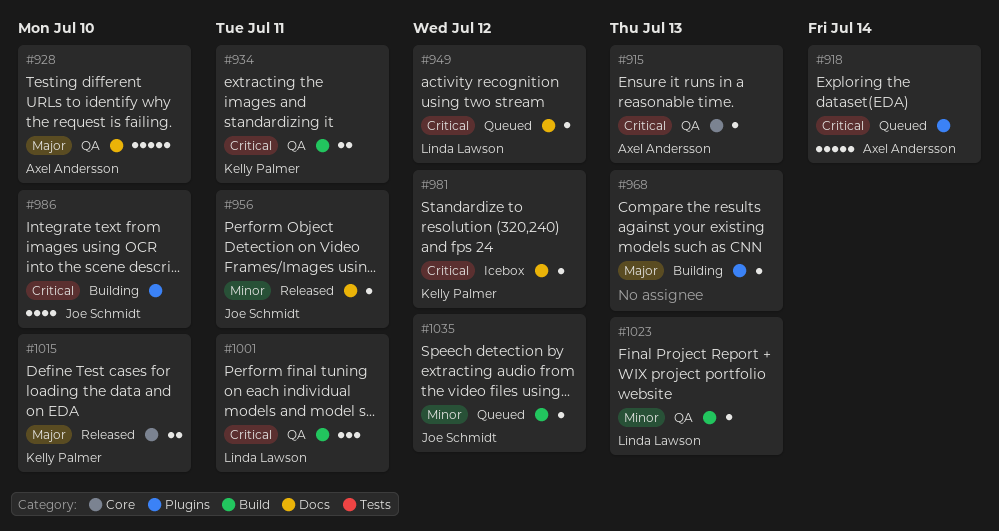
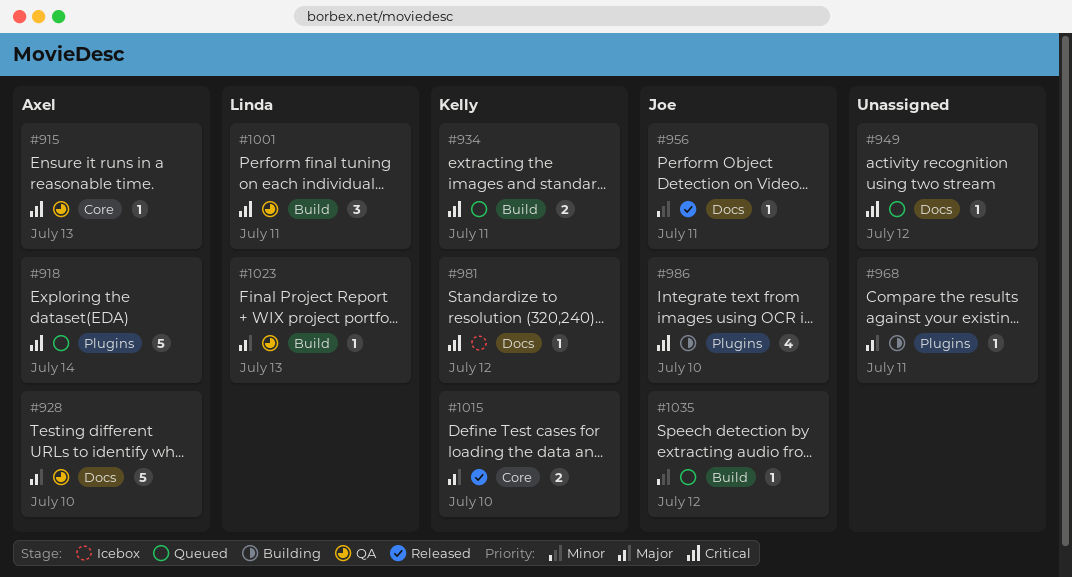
#934, status: QA -> Queued
#949, owner: Linda Lawson -> none
#968, due: Jul 13 -> Jul 11
#1023, priority: Minor -> Major

